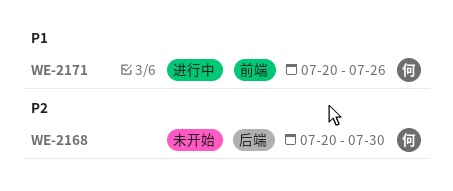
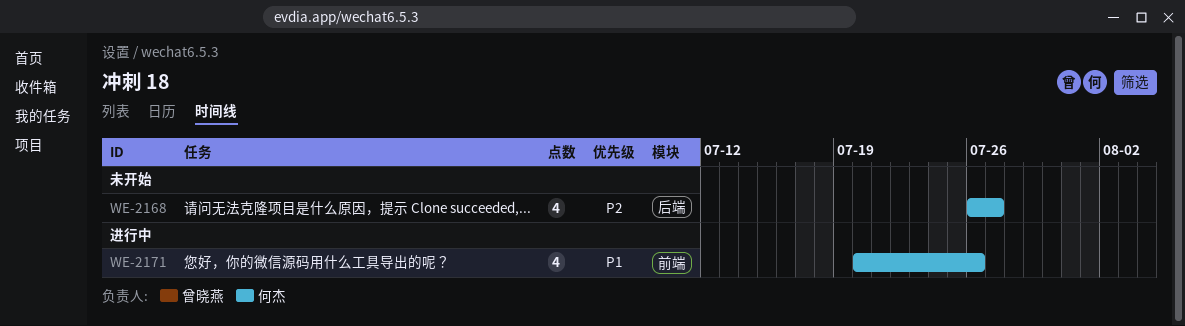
WE-2168, start: Jul 20 -> Jul 26
WE-2168, due: Jul 30 -> Jul 27

